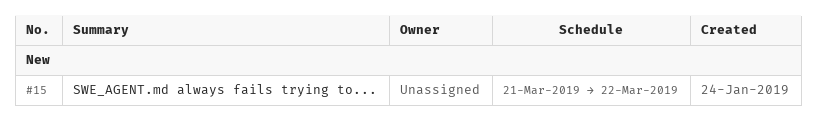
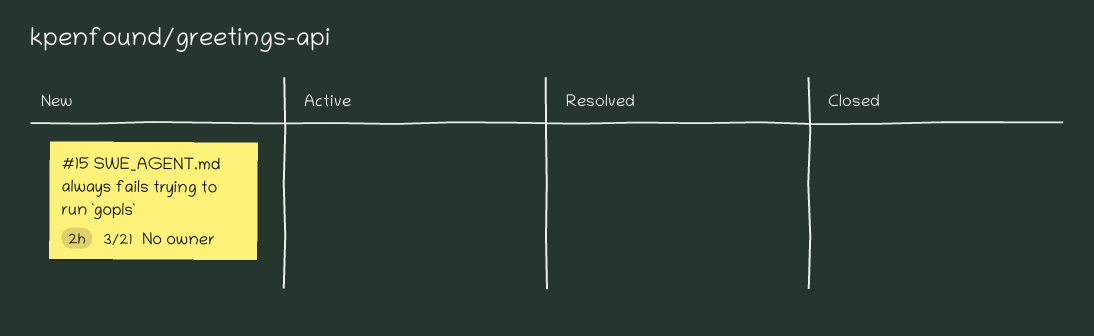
#15, due: Mar 22 -> Mar 21

